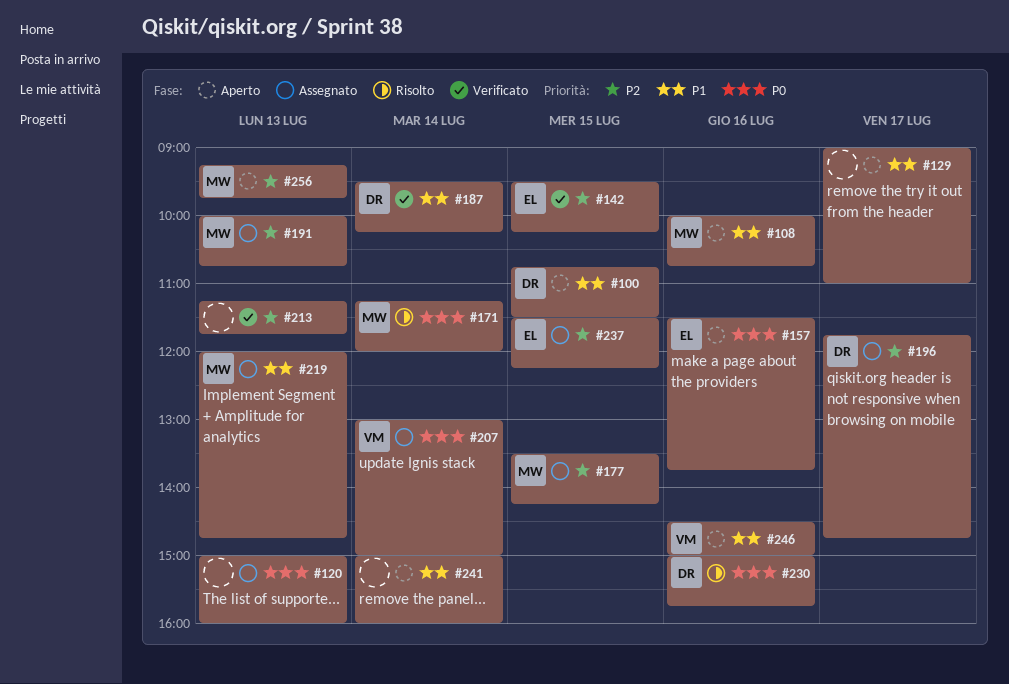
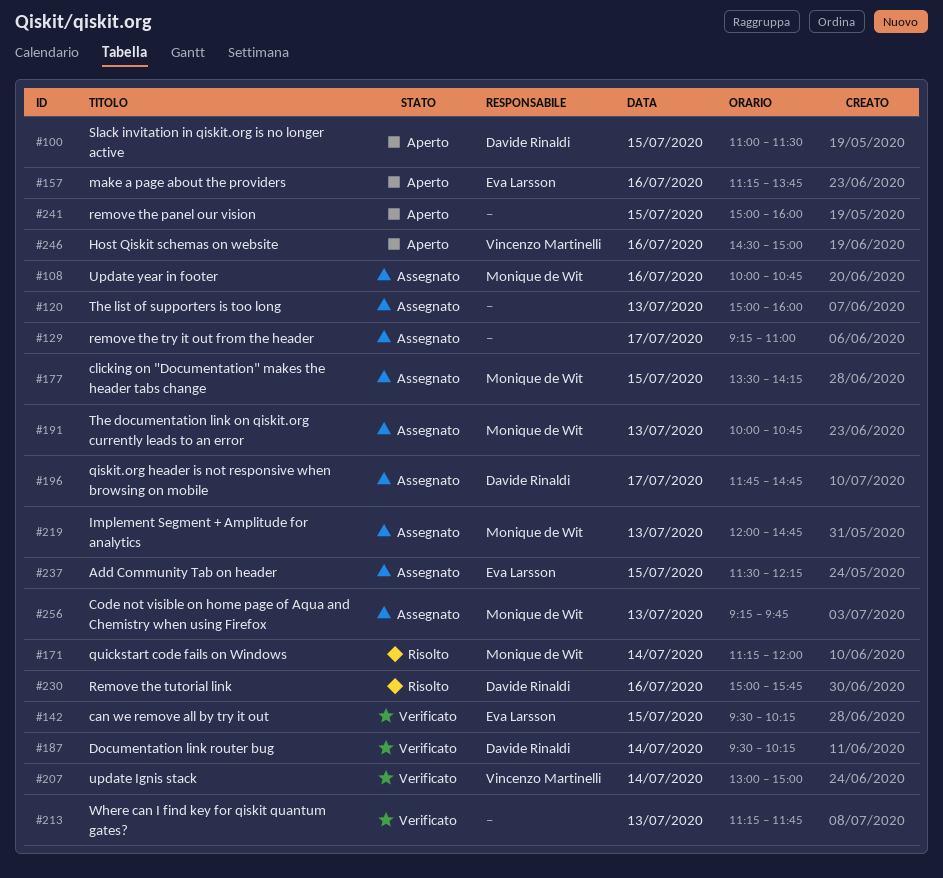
#100, begins: 10:45 -> 11:00
#108, status: Aperto -> Assegnato
#129, status: Aperto -> Assegnato
#129, begins: 09:00 -> 09:15
#157, begins: 11:30 -> 11:15
#207, status: Assegnato -> Verificato
#241, day: Jul 14 -> Jul 15
#256, status: Aperto -> Assegnato

